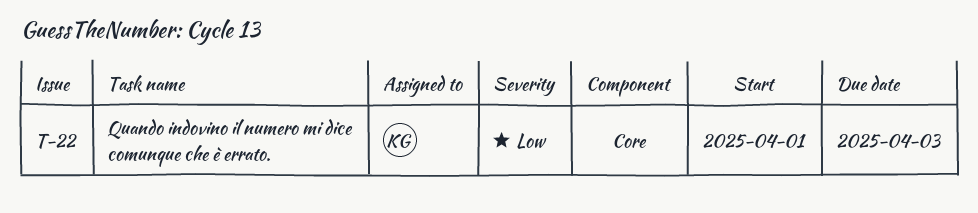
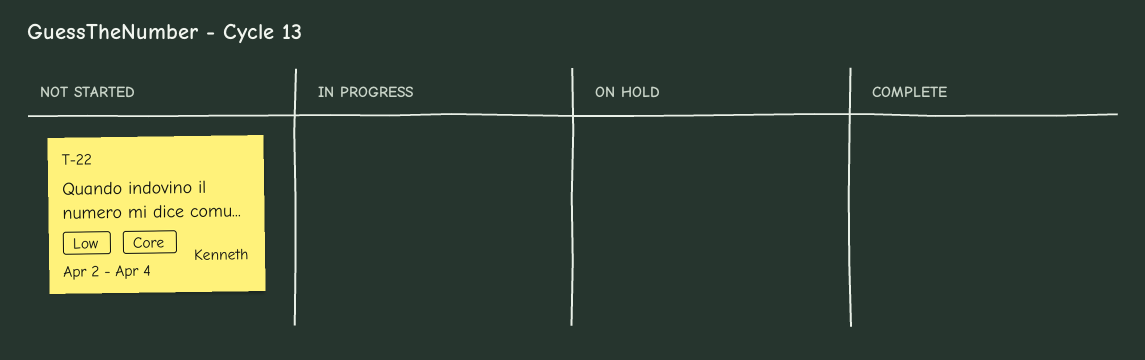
T-22, start: Apr 1 -> Apr 2
T-22, due: Apr 3 -> Apr 4

